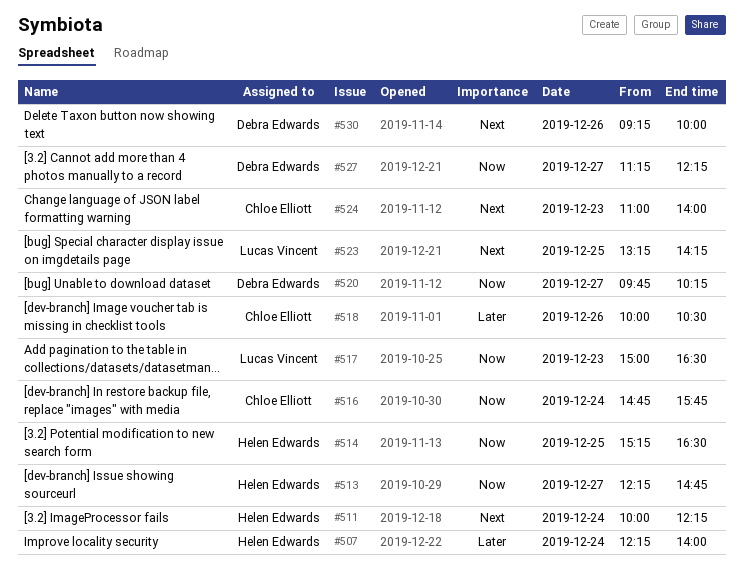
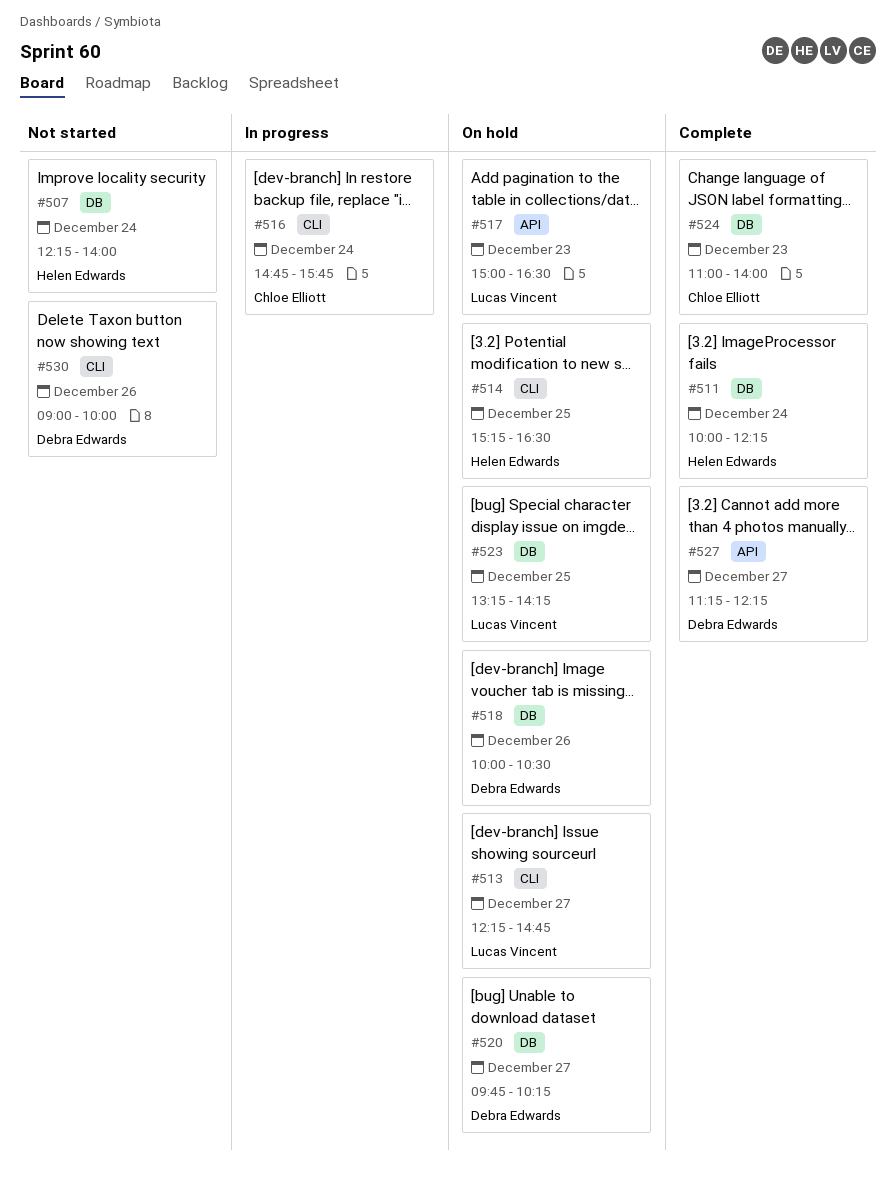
#513, owner: Helen Edwards -> Lucas Vincent
#518, owner: Chloe Elliott -> Debra Edwards
#530, begins: 09:15 -> 09:00

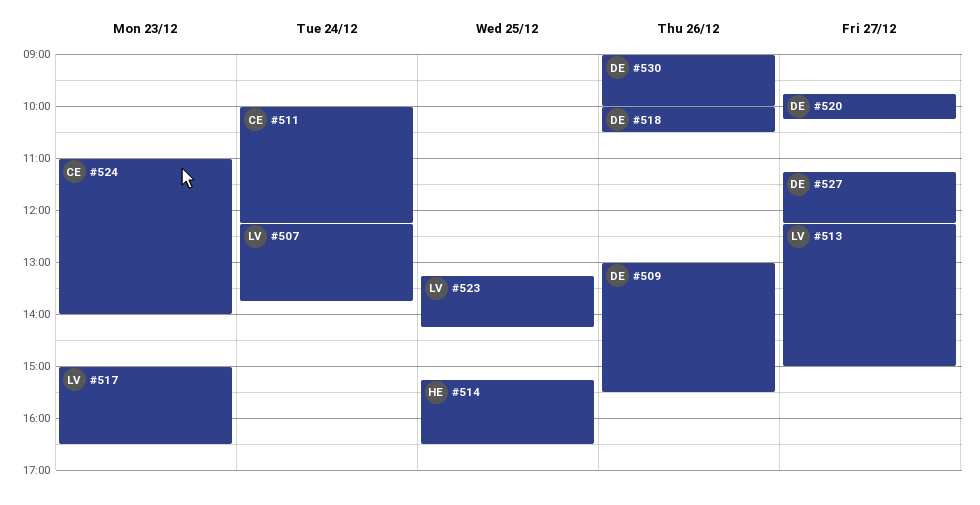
#507, owner: Helen Edwards -> Lucas Vincent
#507, ends: 14:00 -> 13:45
#509: none -> present
#511, owner: Helen Edwards -> Chloe Elliott
#513, ends: 14:45 -> 15:00
#516: present -> none

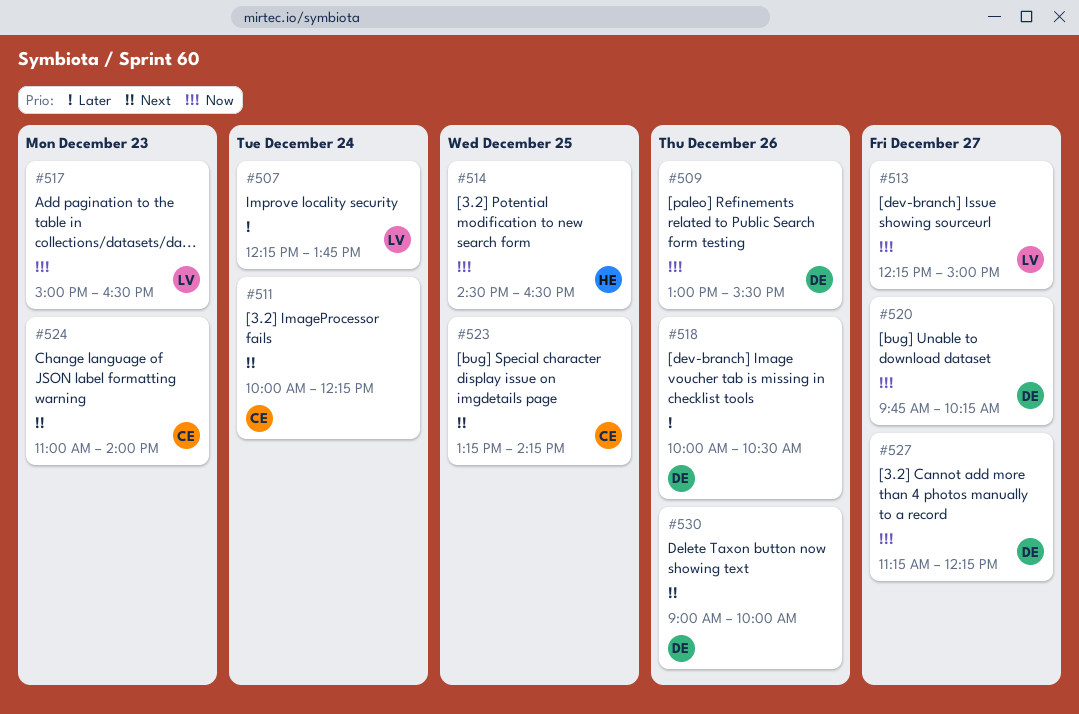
#514, begins: 15:15 -> 14:30
#523, owner: LV -> CE

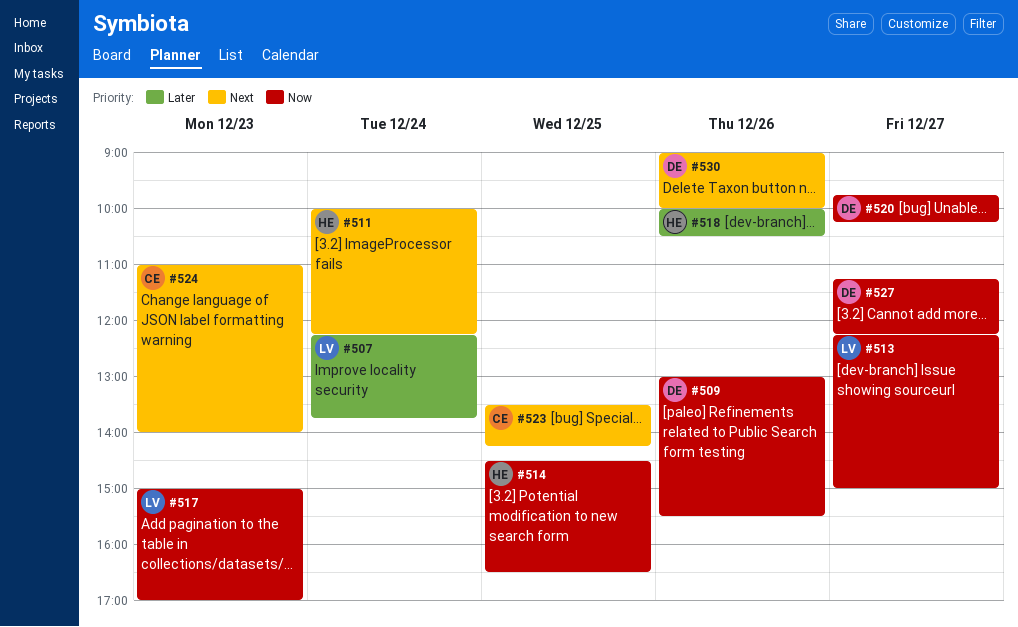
#511, owner: CE -> HE
#517, ends: 16:30 -> 17:00
#518, owner: DE -> HE
#523, begins: 13:15 -> 13:30

